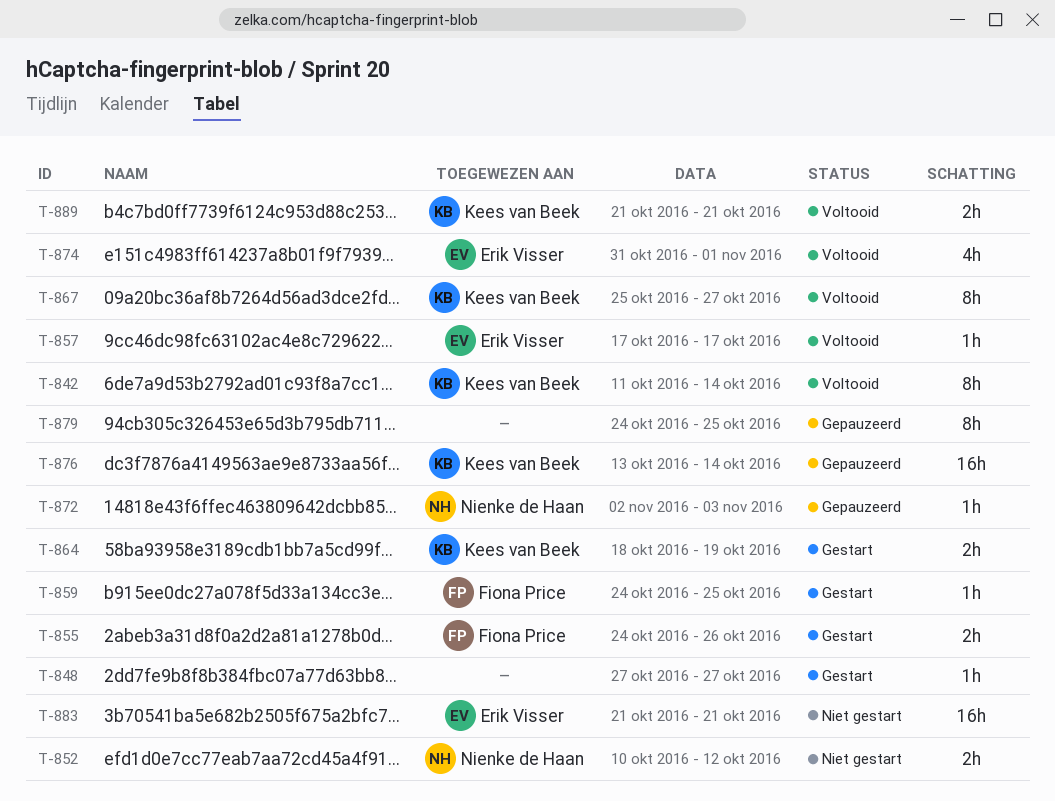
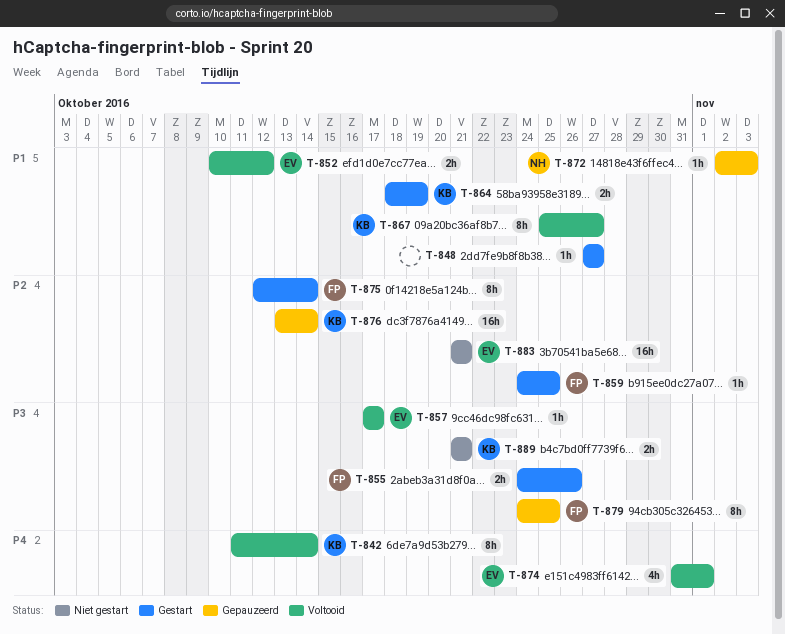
T-852, status: Niet gestart -> Voltooid
T-852, owner: Nienke de Haan -> Erik Visser
T-875: none -> present
T-879, owner: none -> Fiona Price
T-889, status: Voltooid -> Niet gestart

